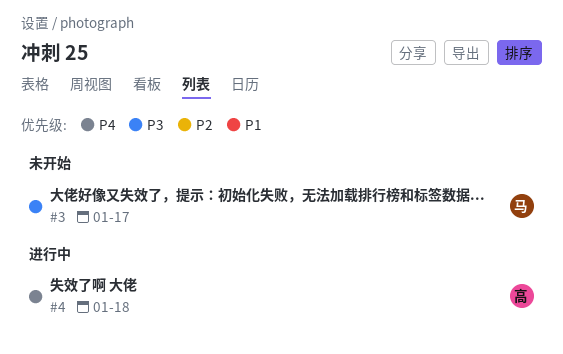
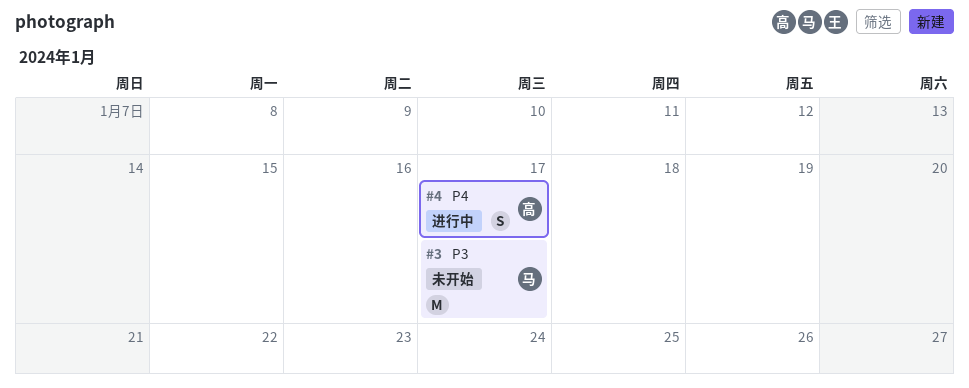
#4, due: Jan 18 -> Jan 17

